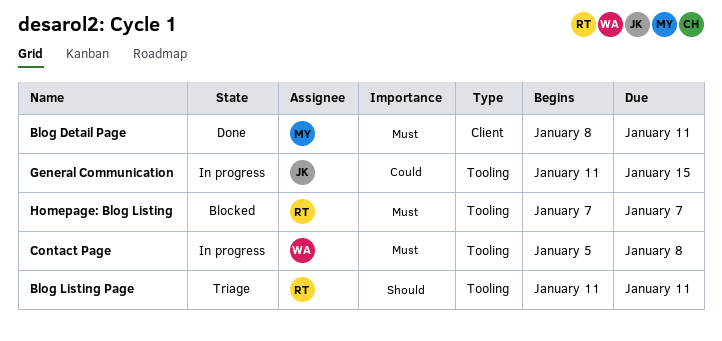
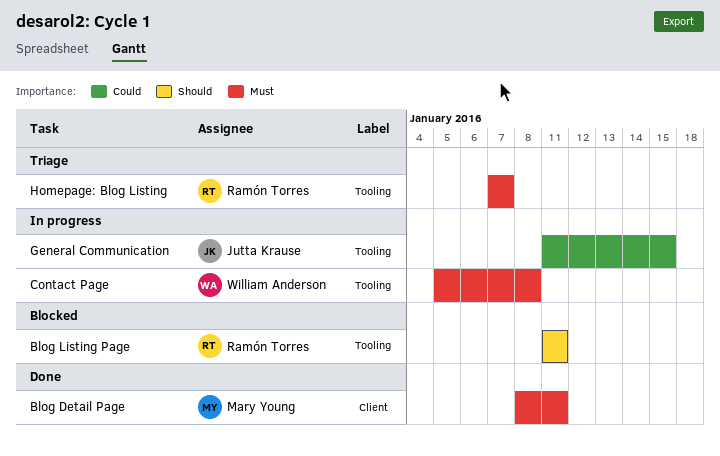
Blog Listing Page, status: Triage -> Blocked
Homepage: Blog Listing, status: Blocked -> Triage

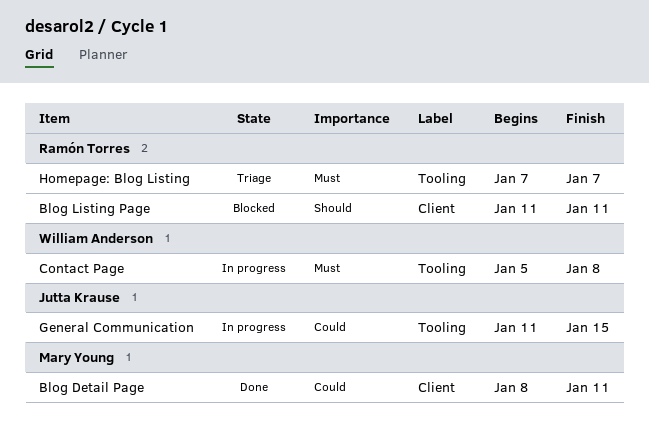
Blog Detail Page, priority: Must -> Could
Blog Listing Page, label: Tooling -> Client

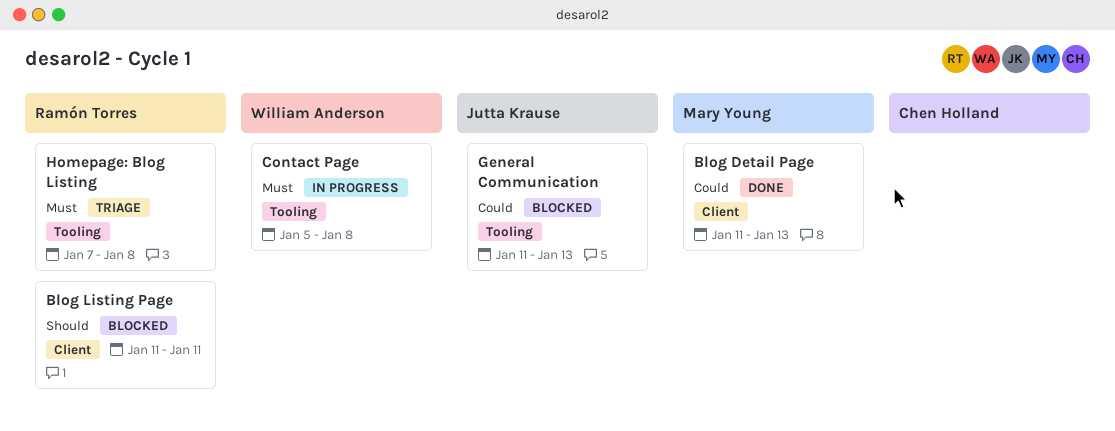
Blog Detail Page, start: Jan 8 -> Jan 11
Blog Detail Page, due: Jan 11 -> Jan 13
General Communication, status: In progress -> Blocked
General Communication, due: Jan 15 -> Jan 13
Homepage: Blog Listing, due: Jan 7 -> Jan 8

